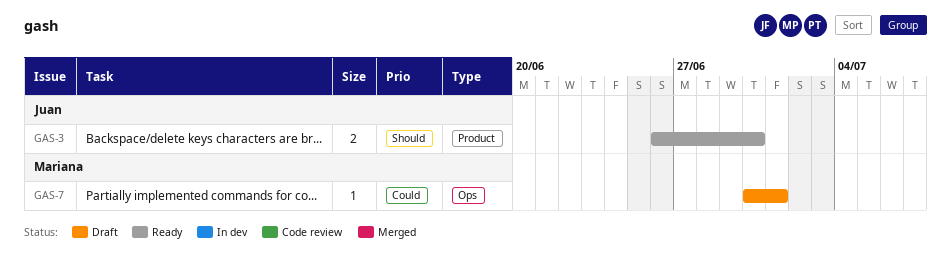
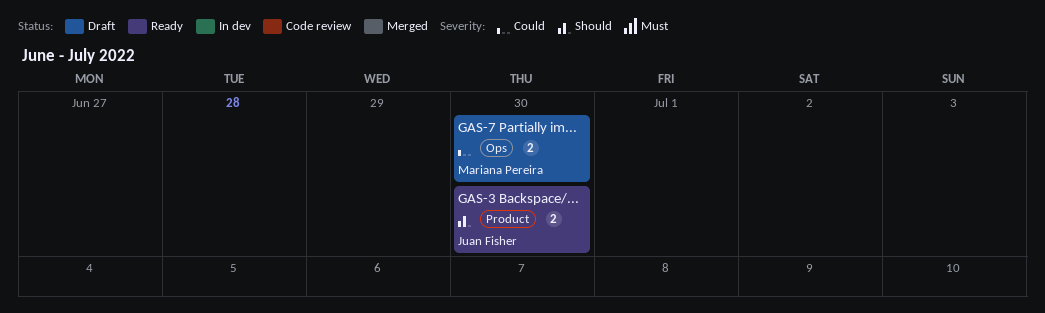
GAS-7, estimate: 1 -> 2
GAS-7, due: Jul 1 -> Jun 30

